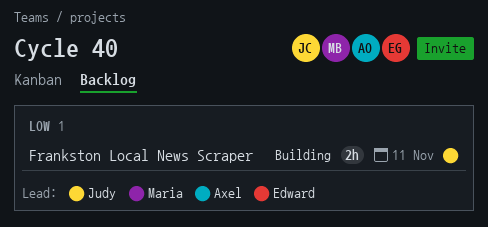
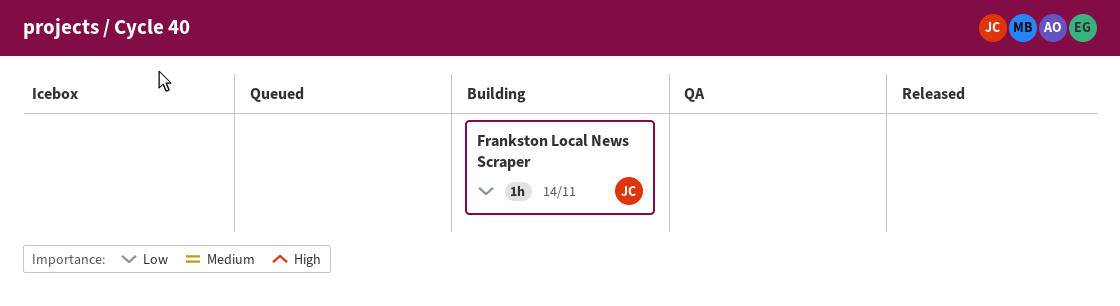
Frankston Local News Scraper, estimate: 2h -> 1h
Frankston Local News Scraper, due: Nov 11 -> Nov 14

